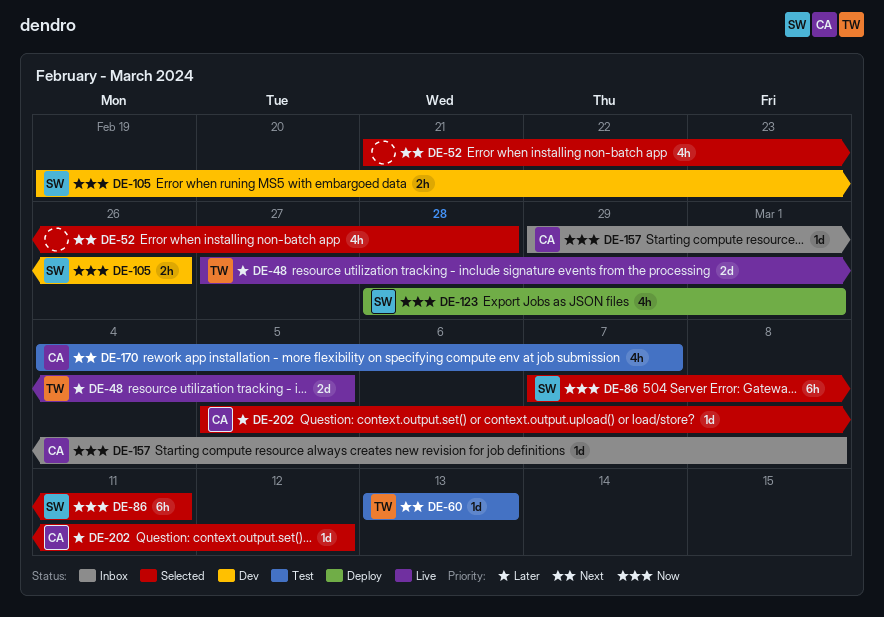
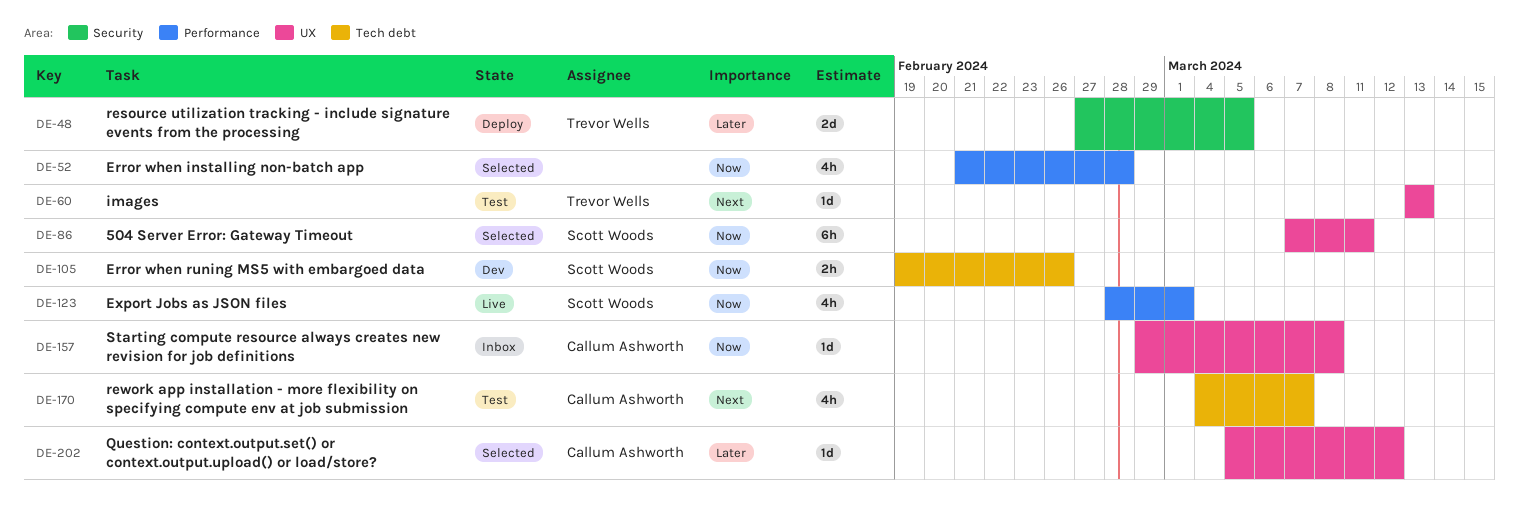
DE-48, status: Live -> Deploy
DE-52, priority: Next -> Now
DE-123, status: Deploy -> Live

